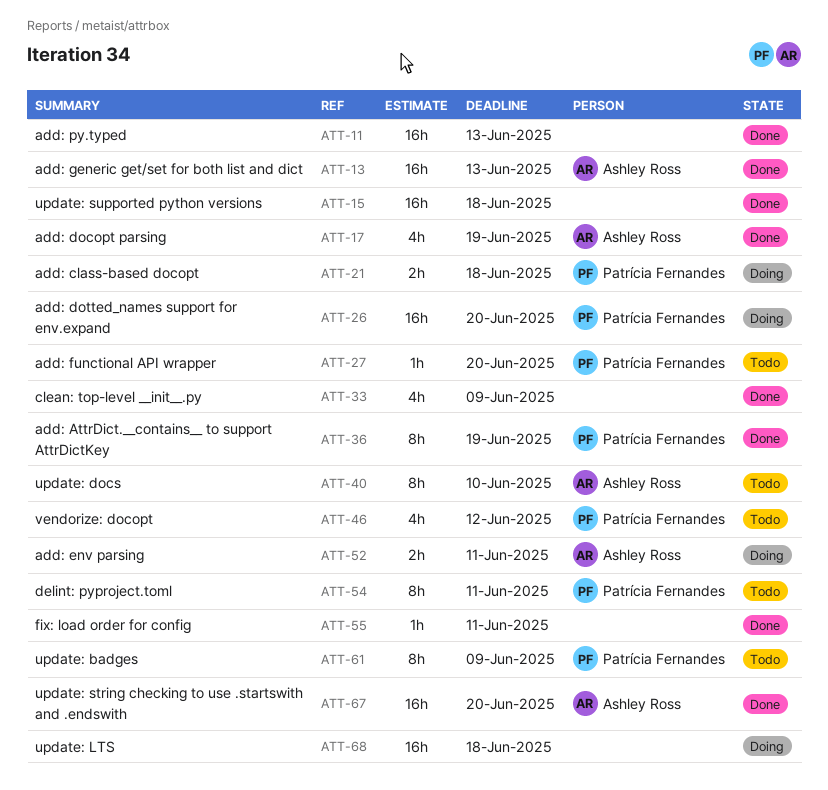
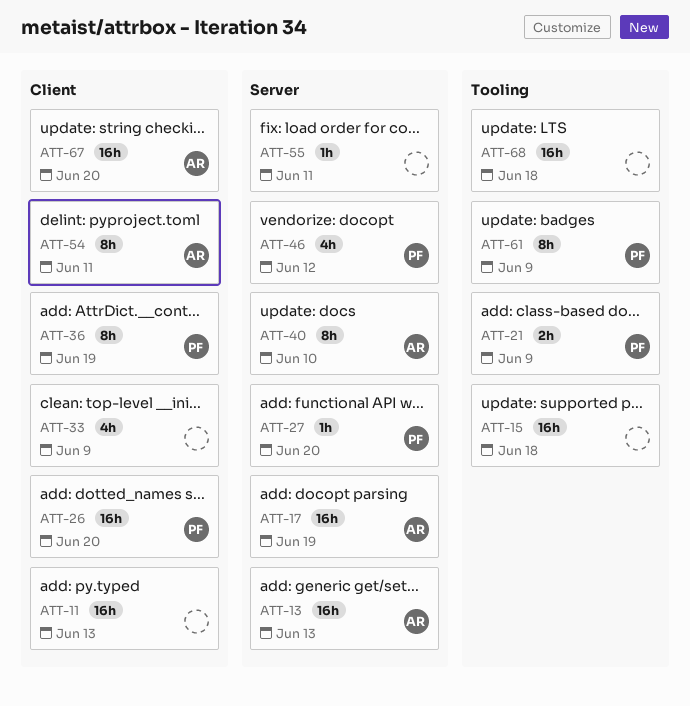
ATT-17, estimate: 4h -> 16h
ATT-21, due: Jun 18 -> Jun 9
ATT-52: present -> none
ATT-54, owner: Patrícia Fernandes -> Ashley Ross

